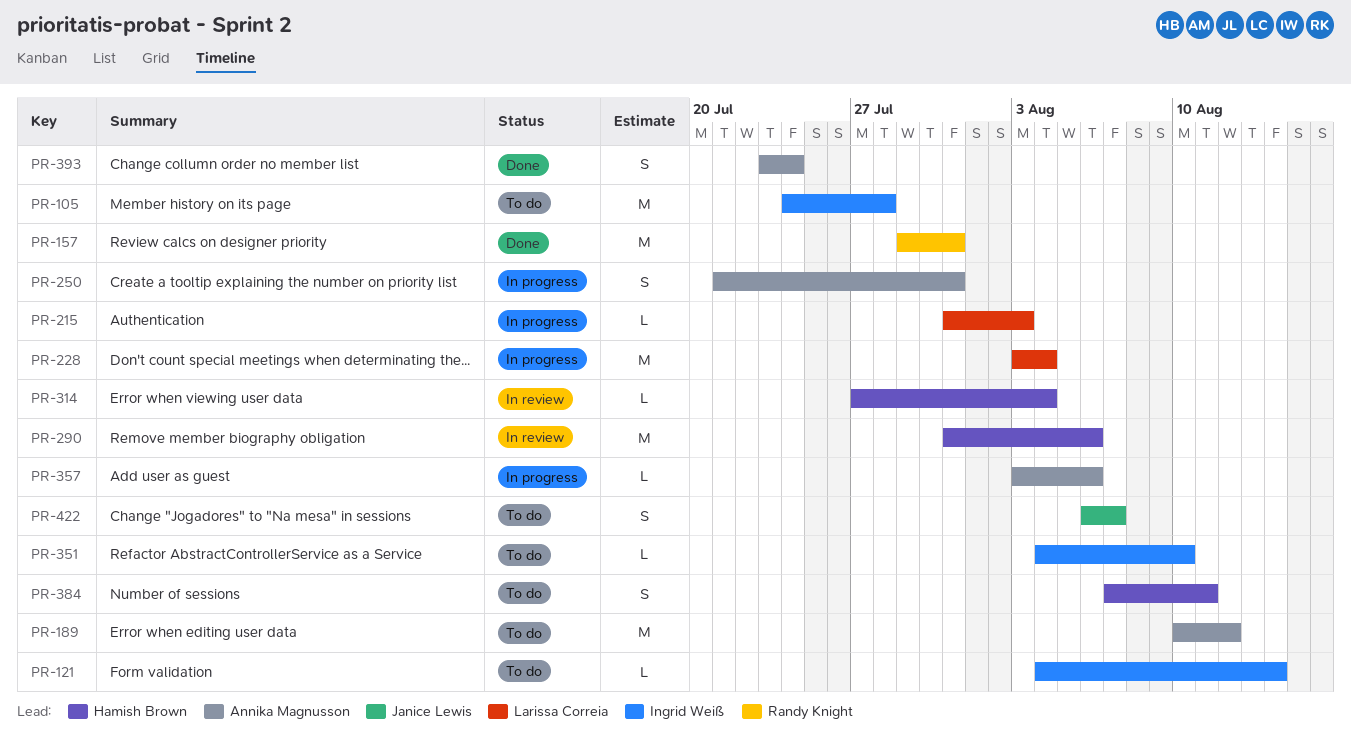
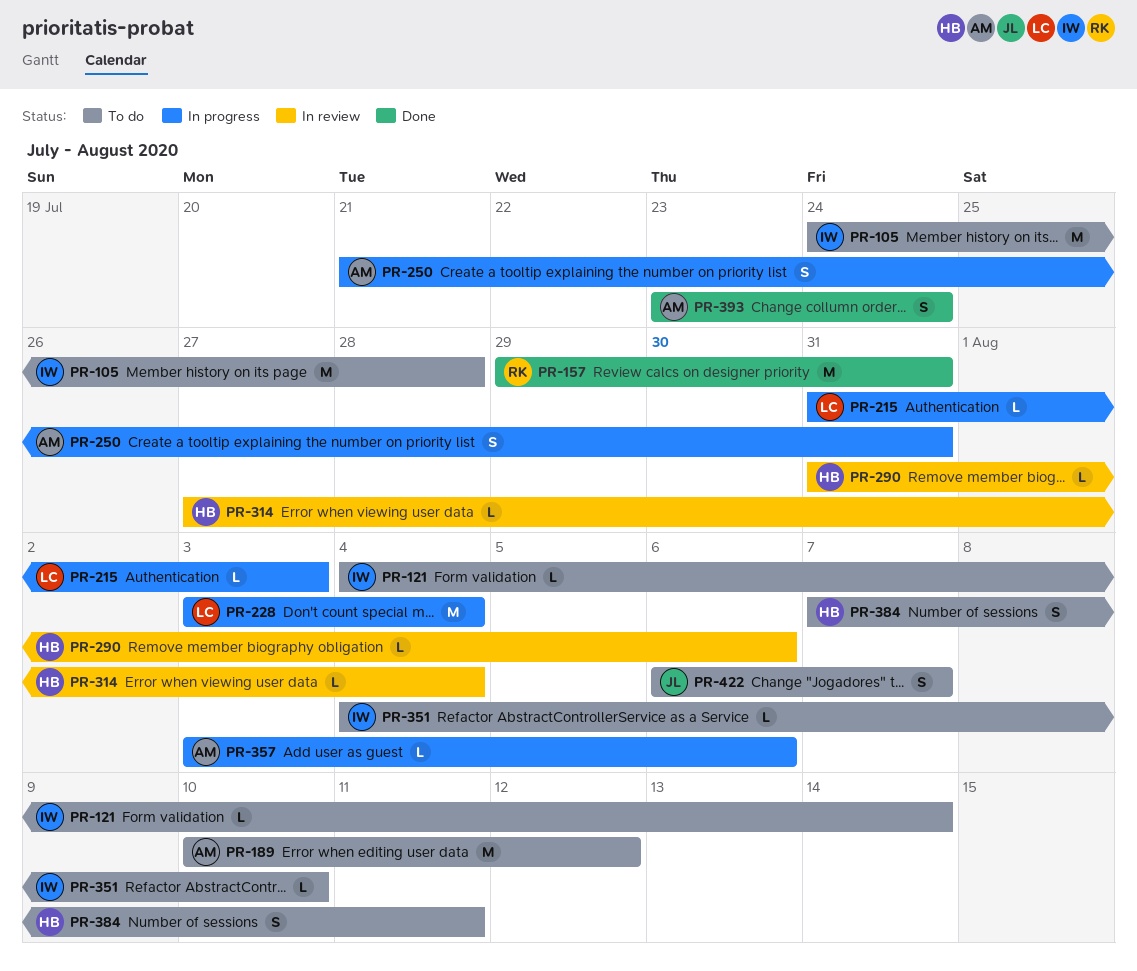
PR-290, estimate: M -> L

